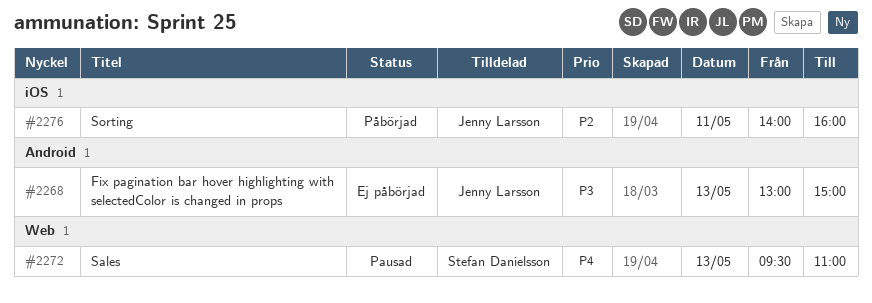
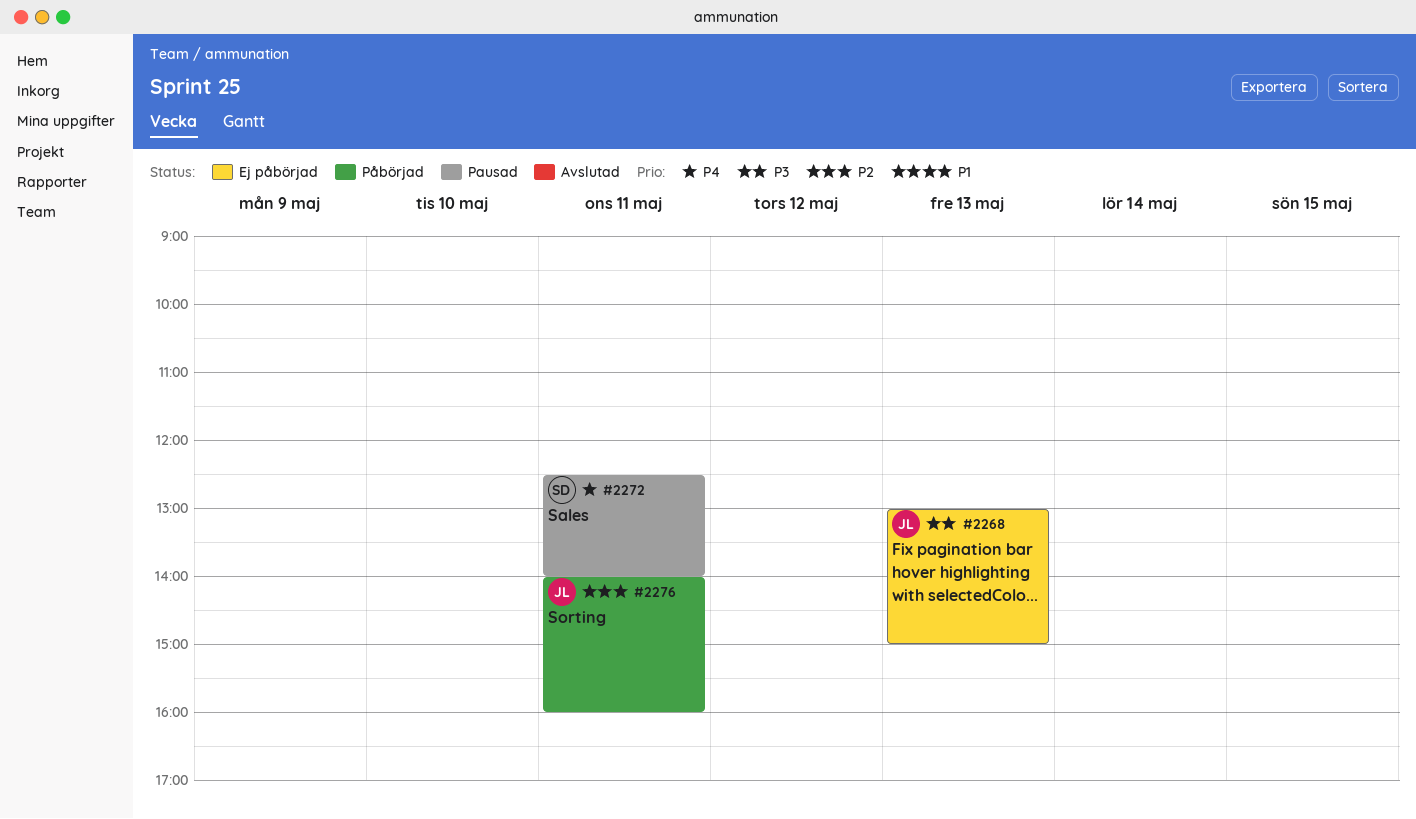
#2272, day: May 13 -> May 11
#2272, begins: 09:30 -> 12:30
#2272, ends: 11:00 -> 14:00

